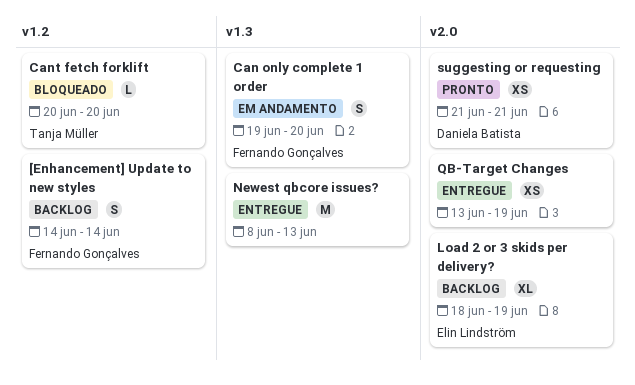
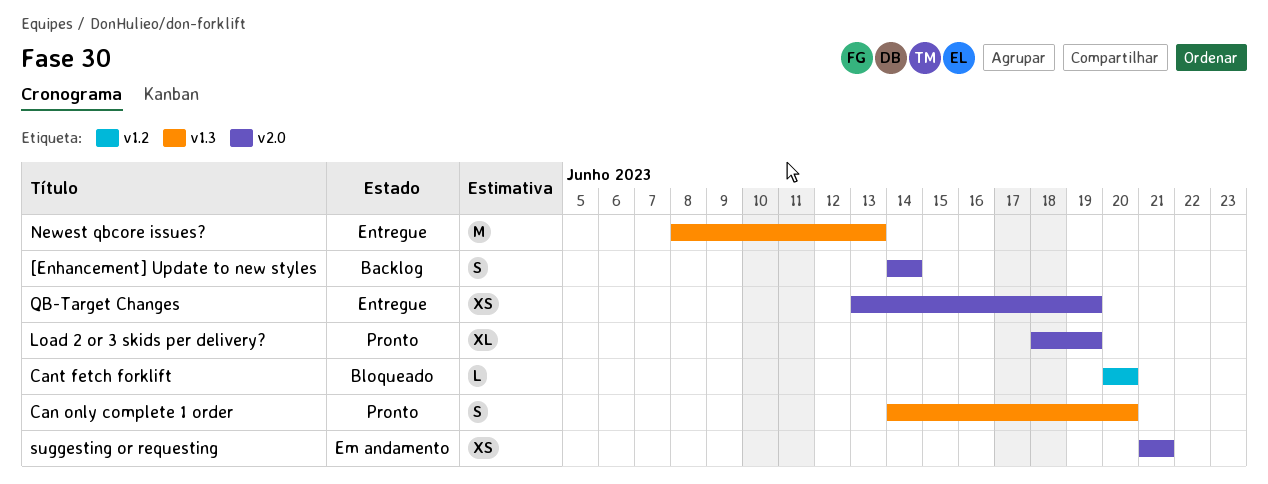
[Enhancement] Update to new styles, label: v1.2 -> v2.0
Can only complete 1 order, status: Em andamento -> Pronto
Can only complete 1 order, start: Jun 19 -> Jun 14
Load 2 or 3 skids per delivery?, status: Backlog -> Pronto
suggesting or requesting, status: Pronto -> Em andamento

